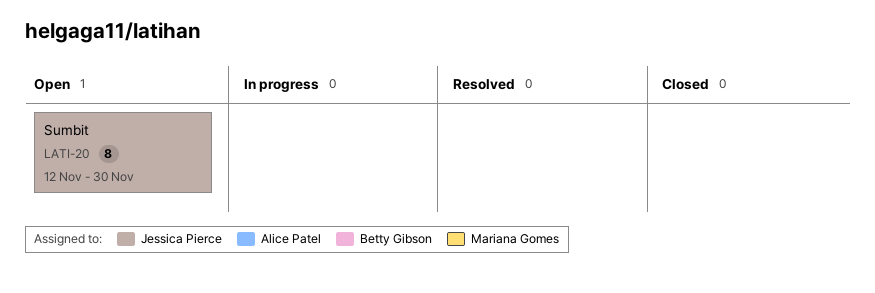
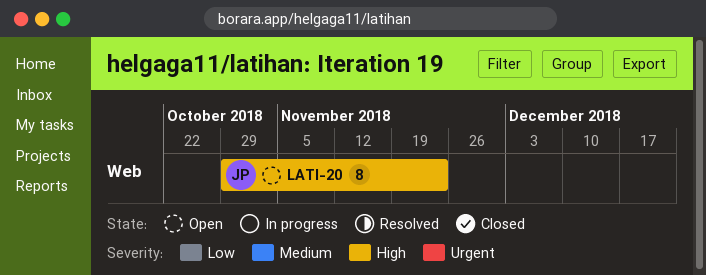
LATI-20, start: Nov 12 -> Oct 29
LATI-20, due: Nov 30 -> Nov 23

